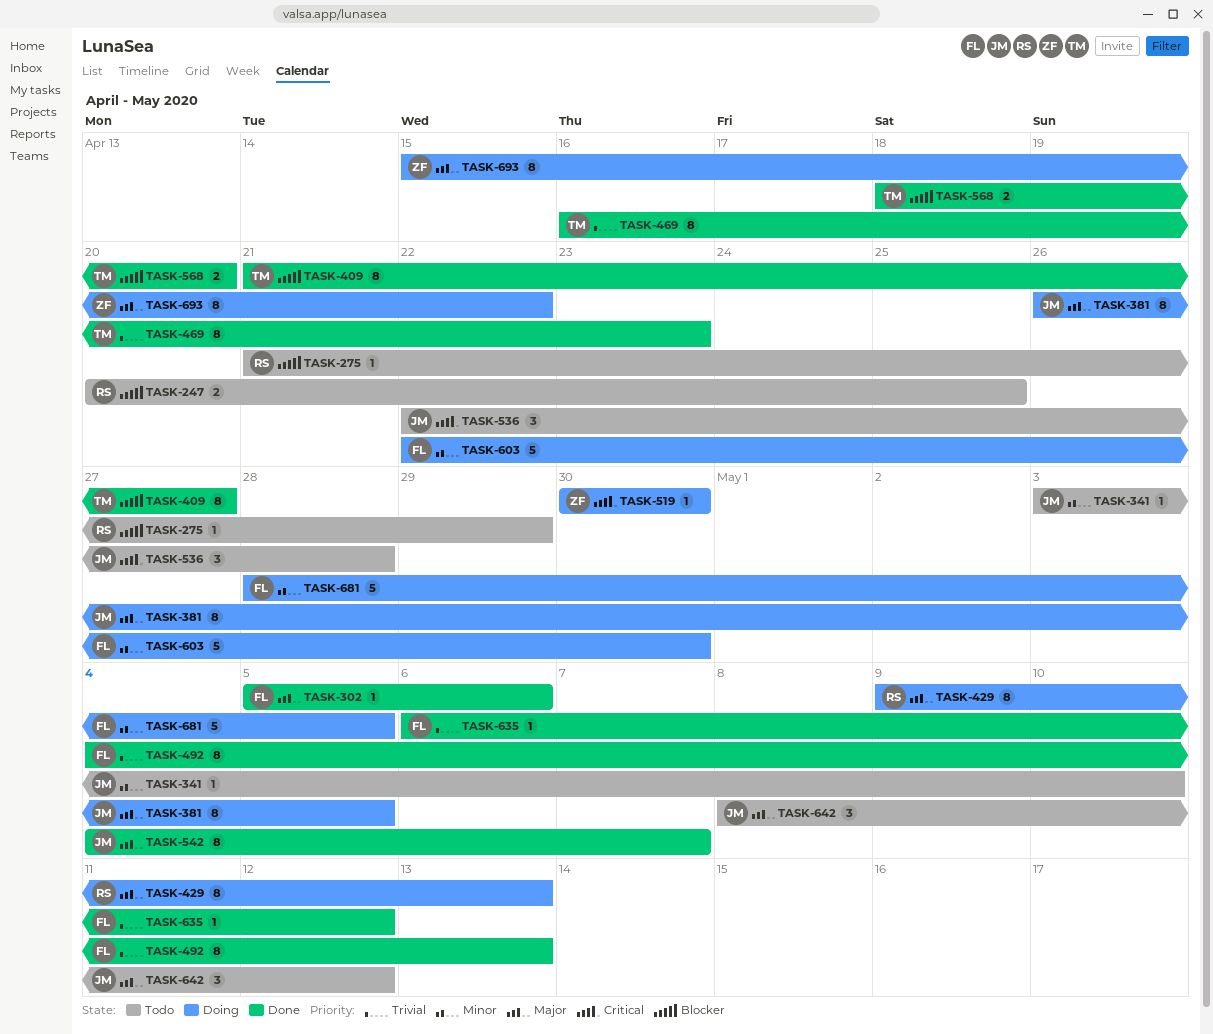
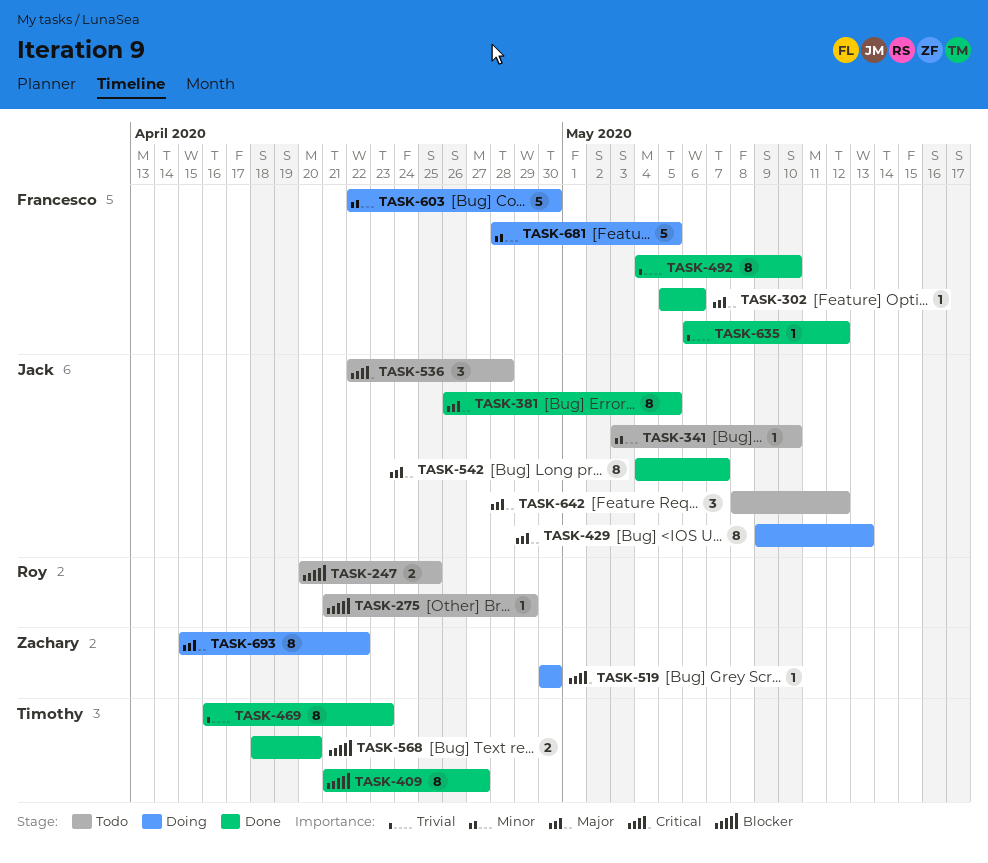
TASK-381, status: Doing -> Done
TASK-429, owner: Roy -> Jack
TASK-492, due: May 13 -> May 10

